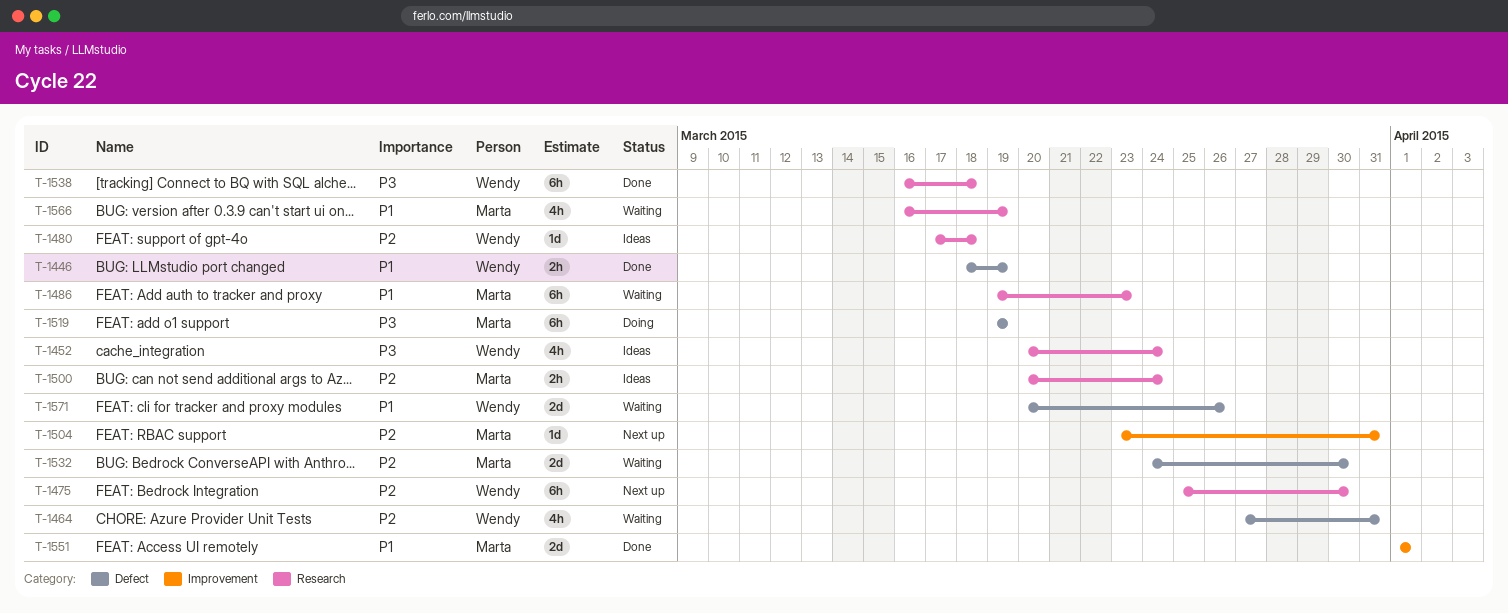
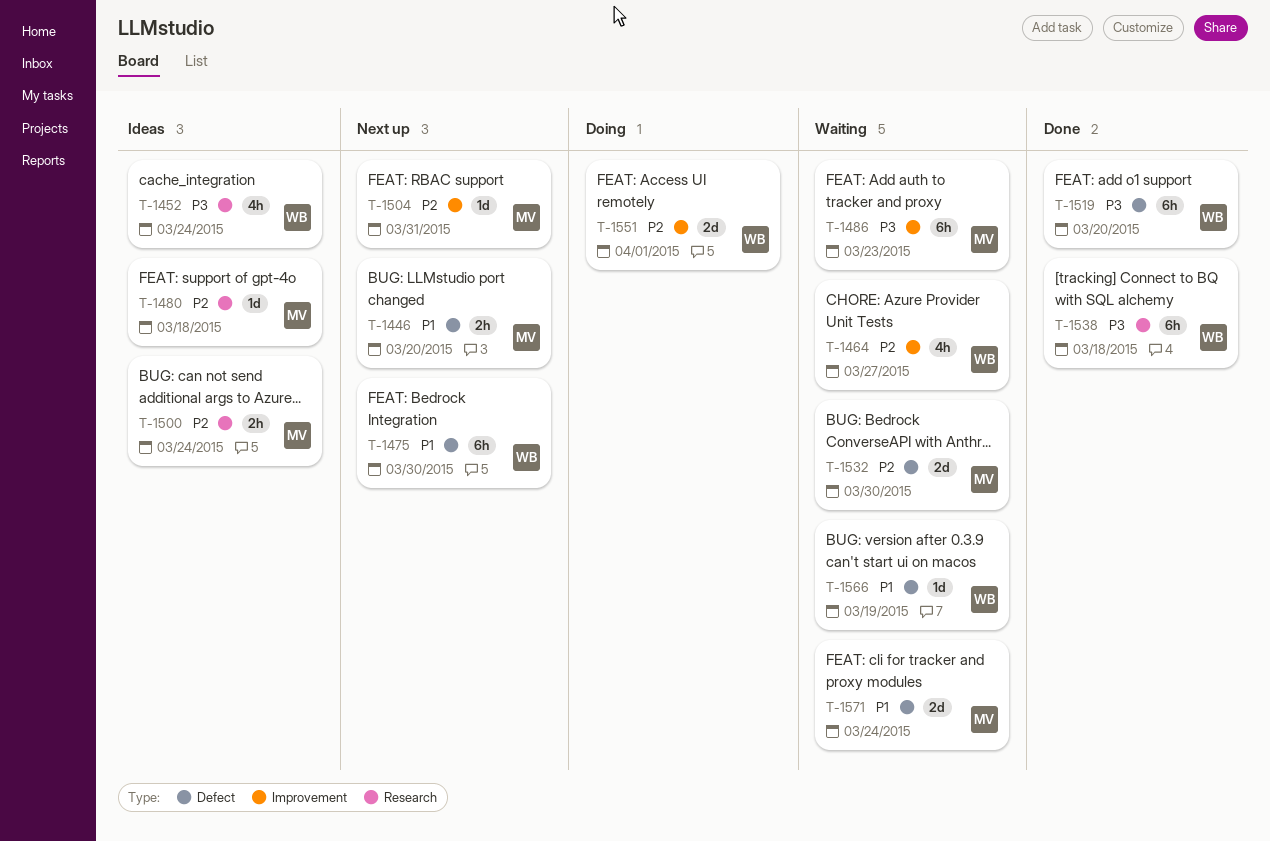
T-1446, status: Done -> Next up
T-1446, owner: Wendy -> Marta
T-1446, due: Mar 19 -> Mar 20
T-1464, label: Defect -> Improvement
T-1464, due: Mar 31 -> Mar 27
T-1475, priority: P2 -> P1
T-1475, label: Research -> Defect
T-1480, owner: Wendy -> Marta
T-1486, priority: P1 -> P3
T-1486, label: Research -> Improvement
T-1519, status: Doing -> Done
T-1519, owner: Marta -> Wendy
T-1519, due: Mar 19 -> Mar 20
T-1551, status: Done -> Doing
T-1551, owner: Marta -> Wendy
T-1551, priority: P1 -> P2
T-1566, owner: Marta -> Wendy
T-1566, label: Research -> Defect
T-1566, estimate: 4h -> 1d
T-1571, owner: Wendy -> Marta
T-1571, due: Mar 26 -> Mar 24

